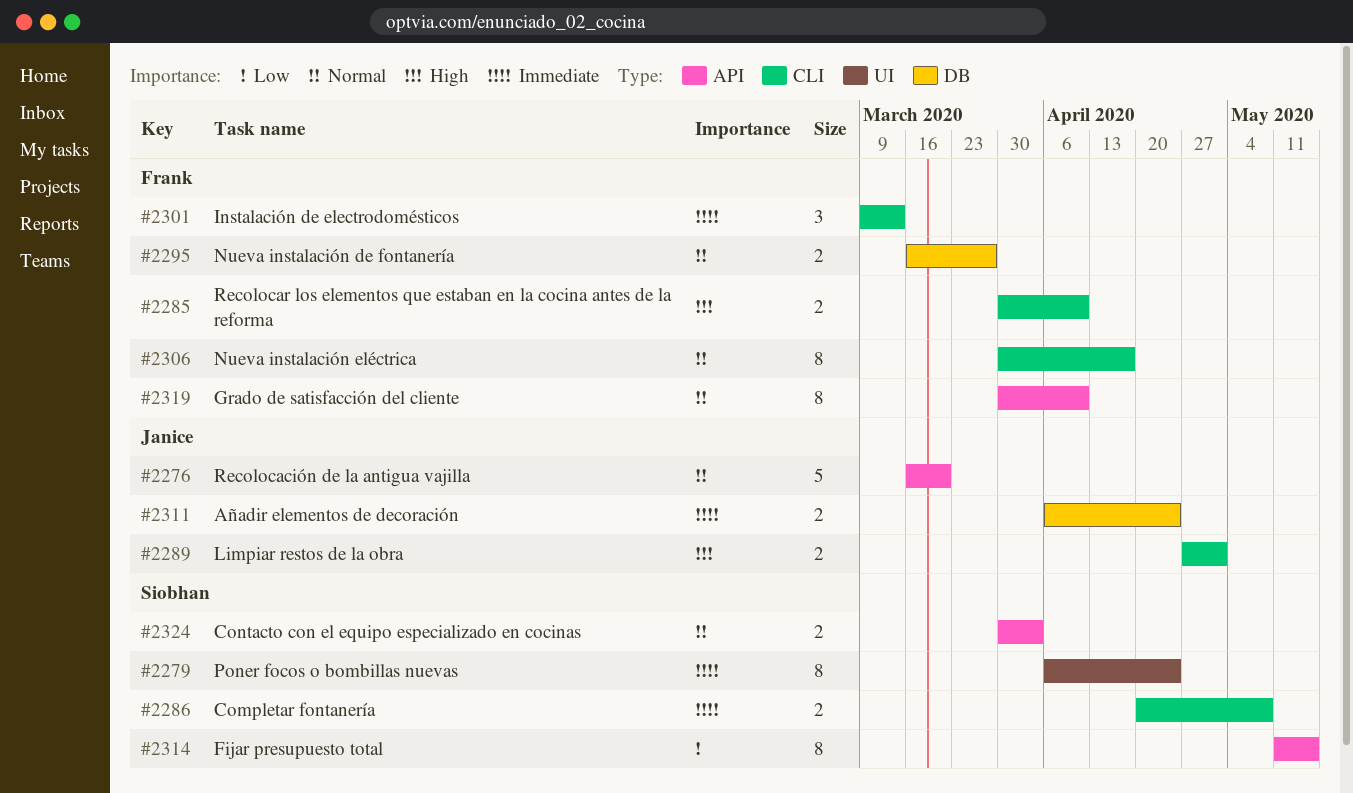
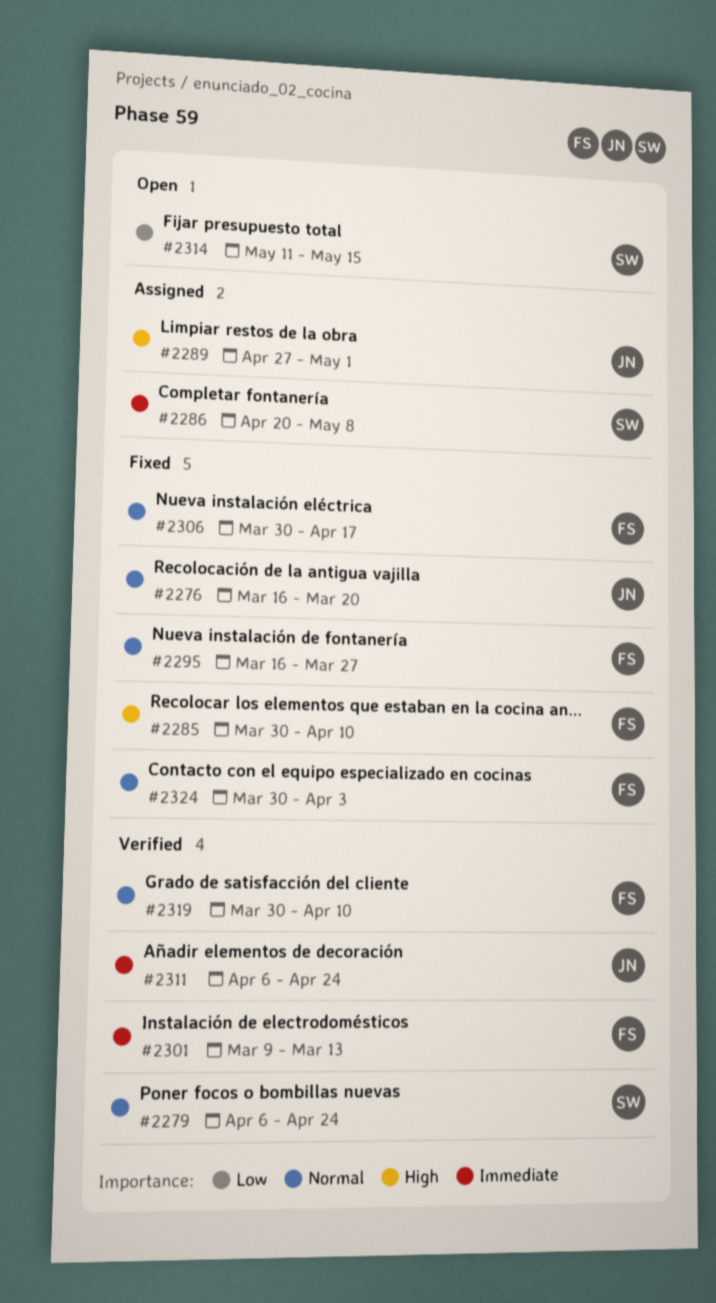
#2279, priority: Immediate -> Normal
#2324, owner: Siobhan -> Frank

